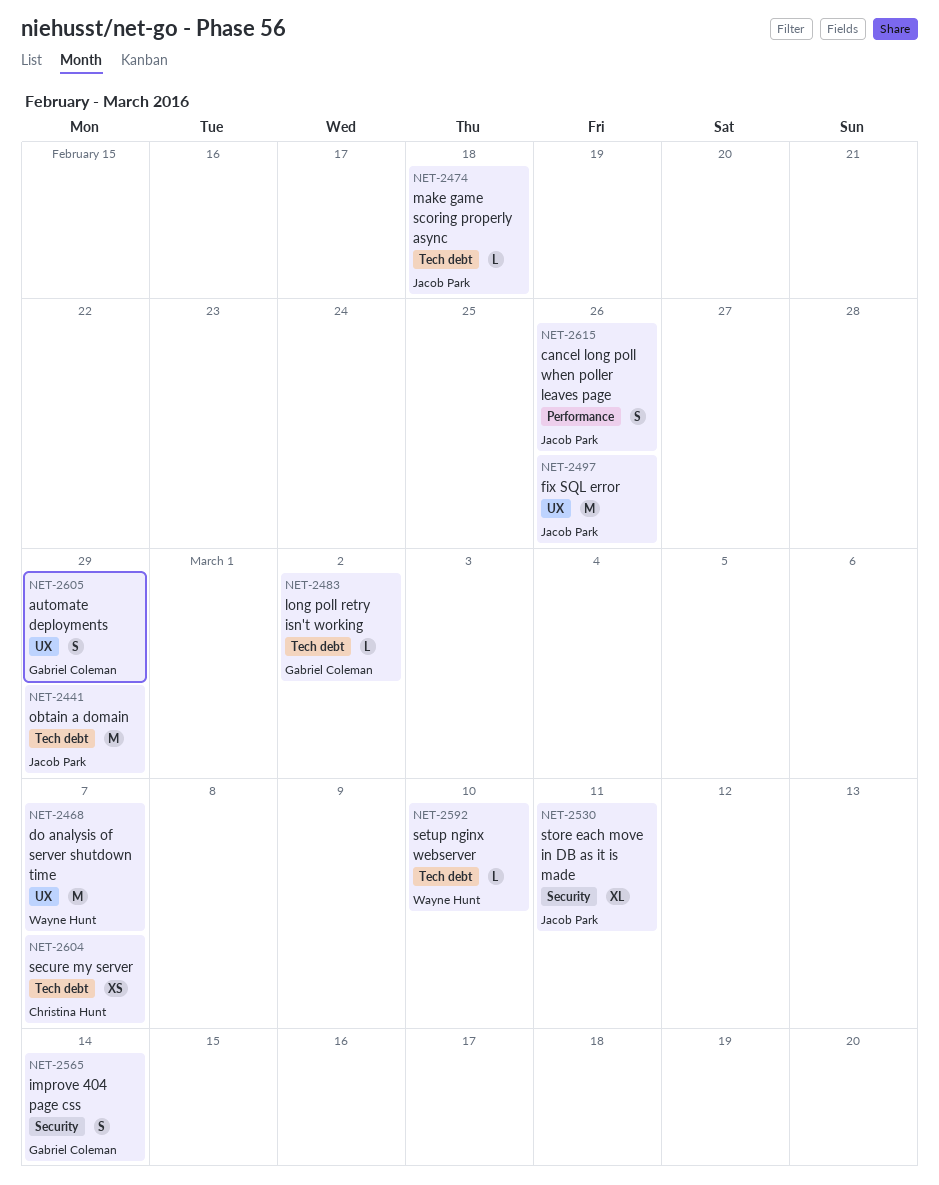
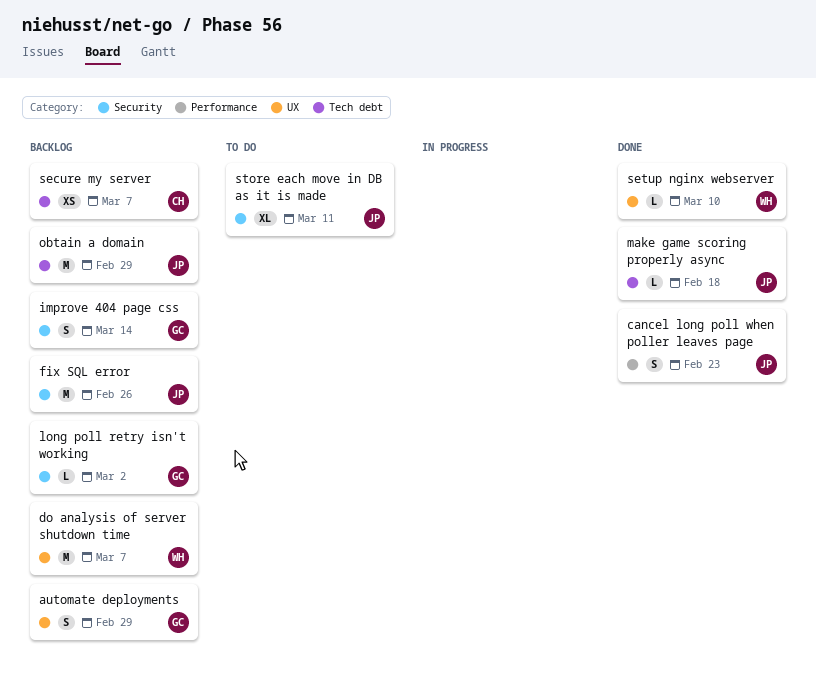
cancel long poll when poller leaves page, due: Feb 26 -> Feb 23
fix SQL error, label: UX -> Security
long poll retry isn't working, label: Tech debt -> Security
setup nginx webserver, label: Tech debt -> UX

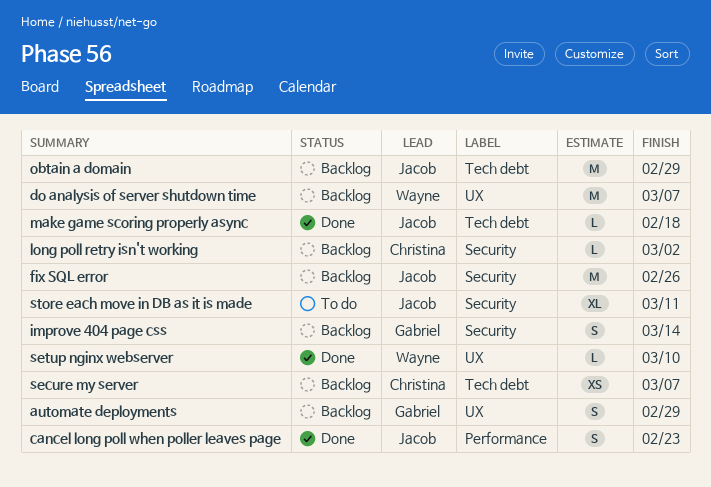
long poll retry isn't working, owner: Gabriel -> Christina

